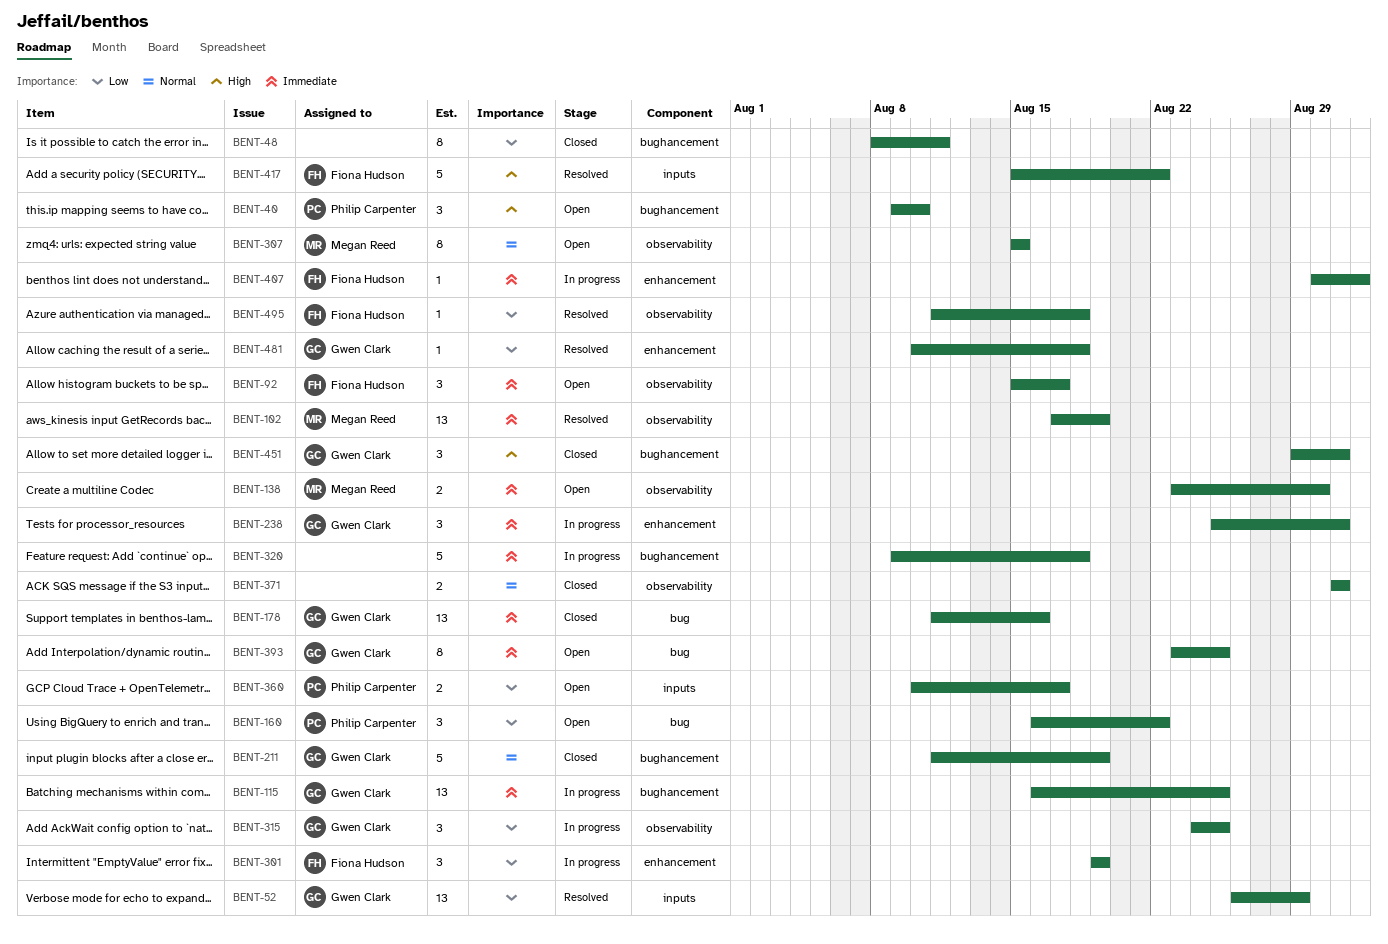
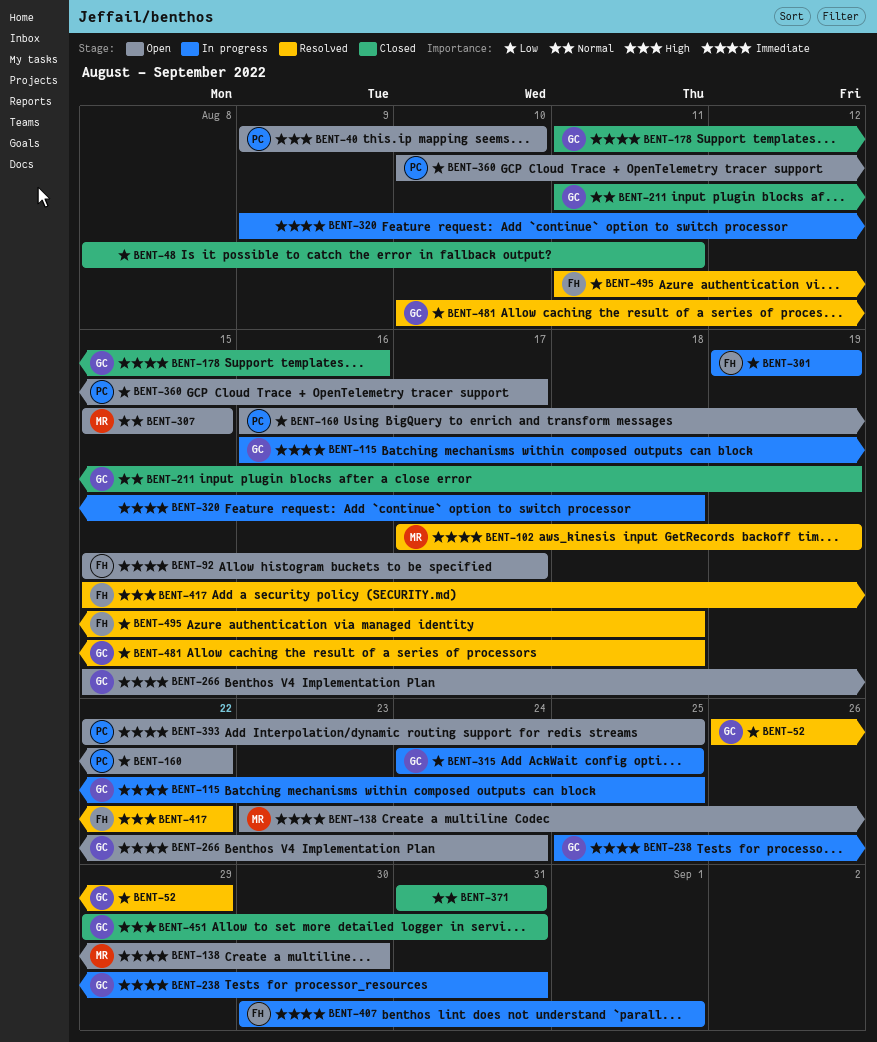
BENT-266: none -> present
BENT-393, owner: Gwen Clark -> Philip Carpenter
BENT-393, start: Aug 23 -> Aug 22

